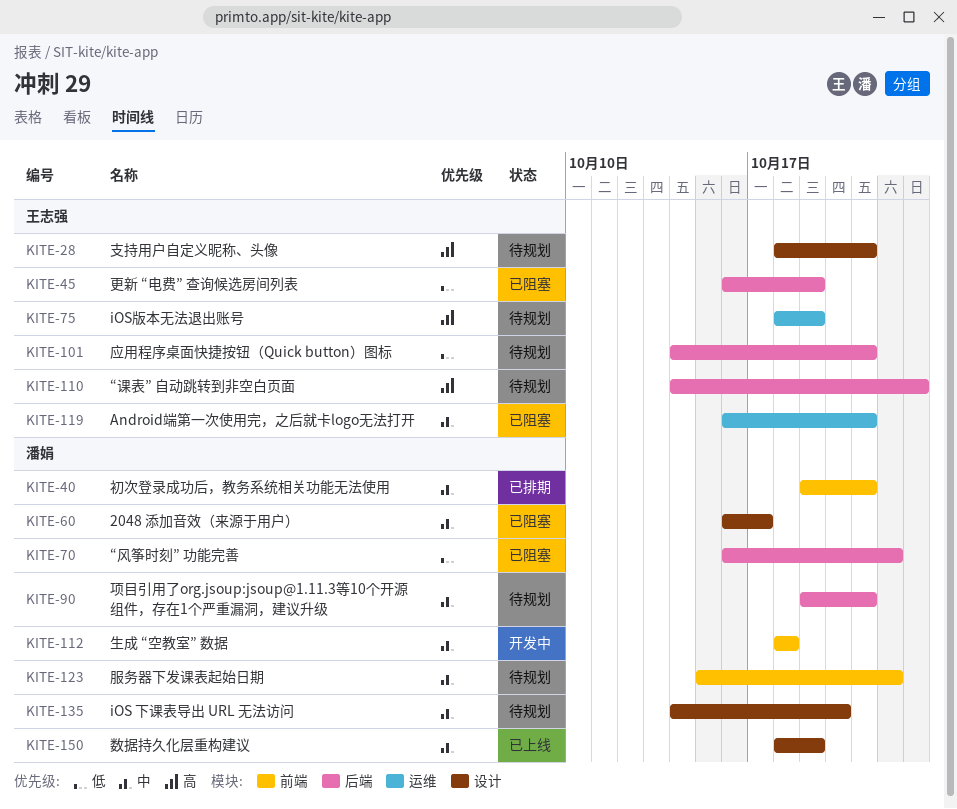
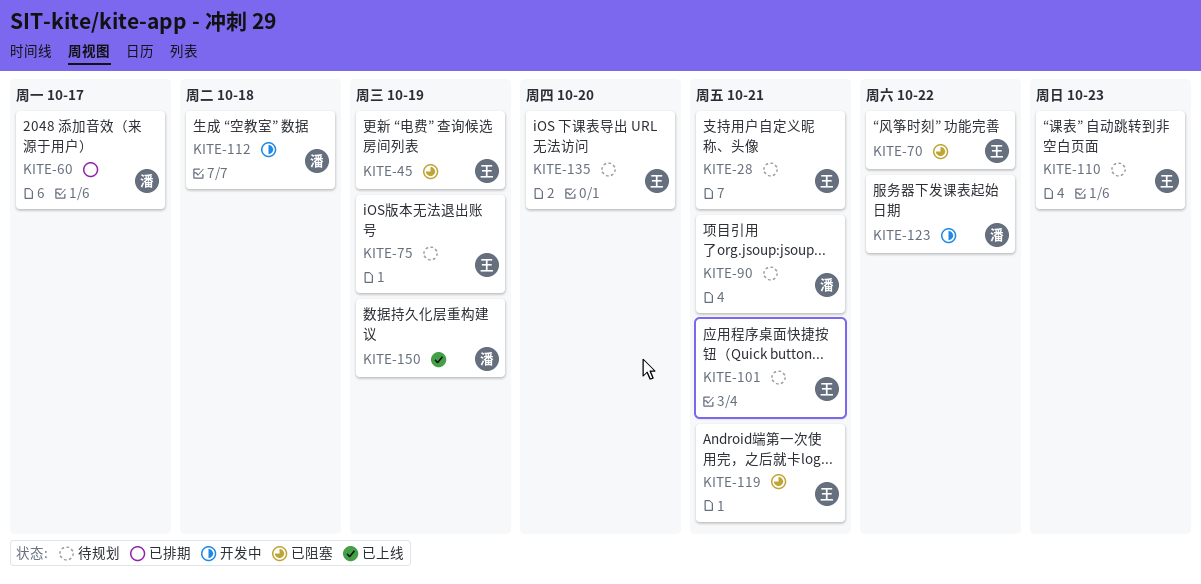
KITE-40: present -> none
KITE-60, status: 已阻塞 -> 已排期
KITE-70, owner: 潘娟 -> 王志强
KITE-123, status: 待规划 -> 开发中
KITE-135, owner: 潘娟 -> 王志强

